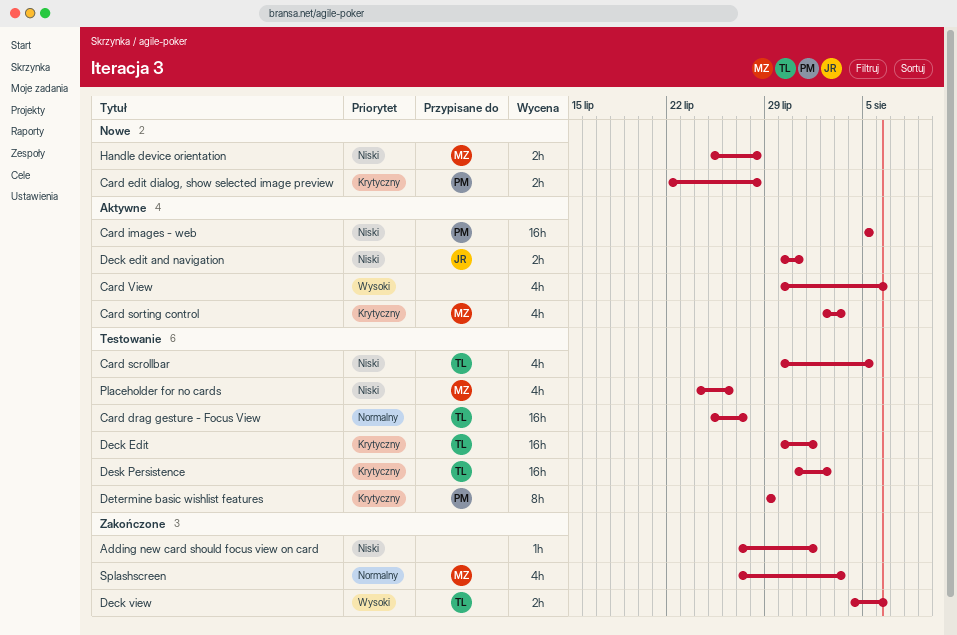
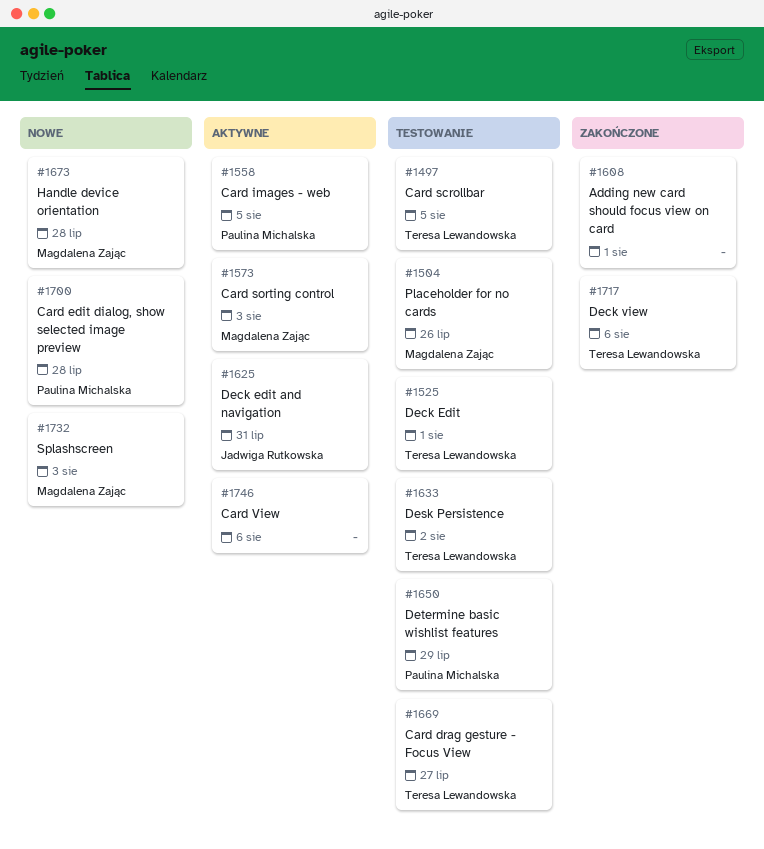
Splashscreen, status: Zakończone -> Nowe

